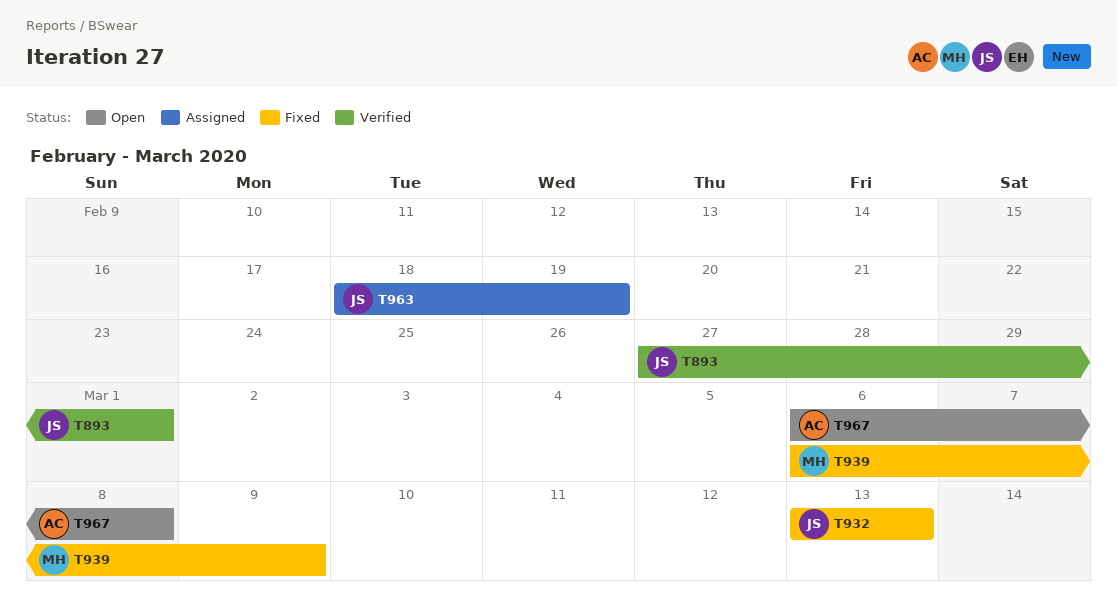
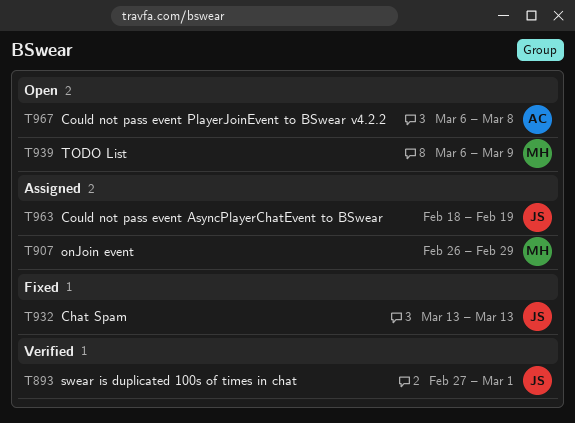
T907: none -> present
T939, status: Fixed -> Open

